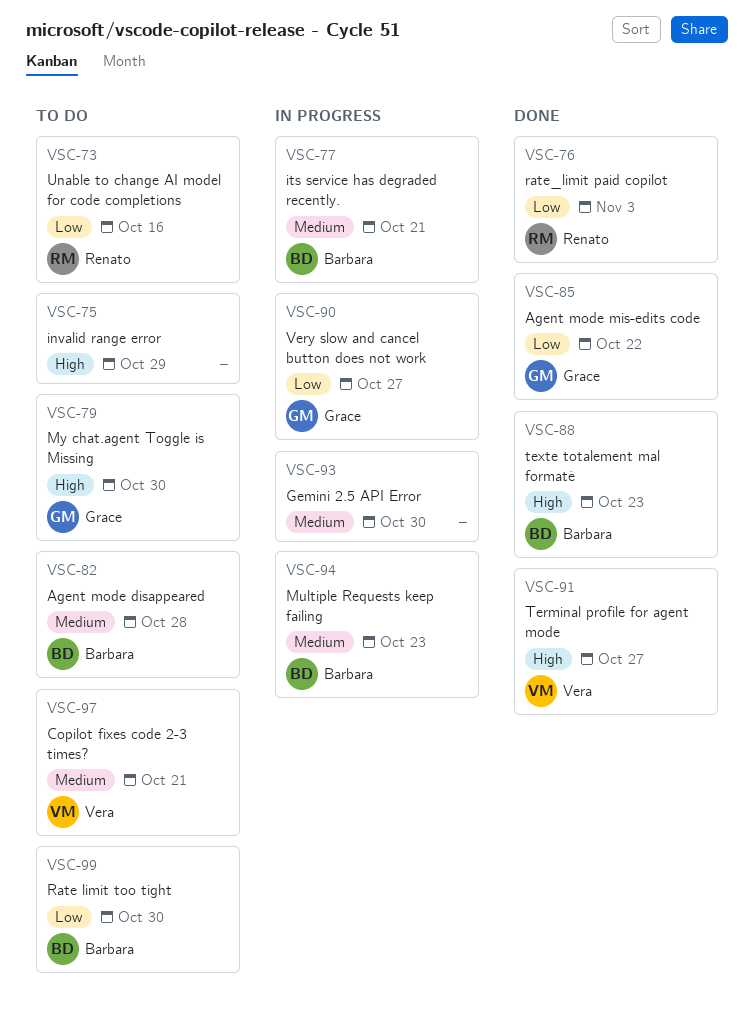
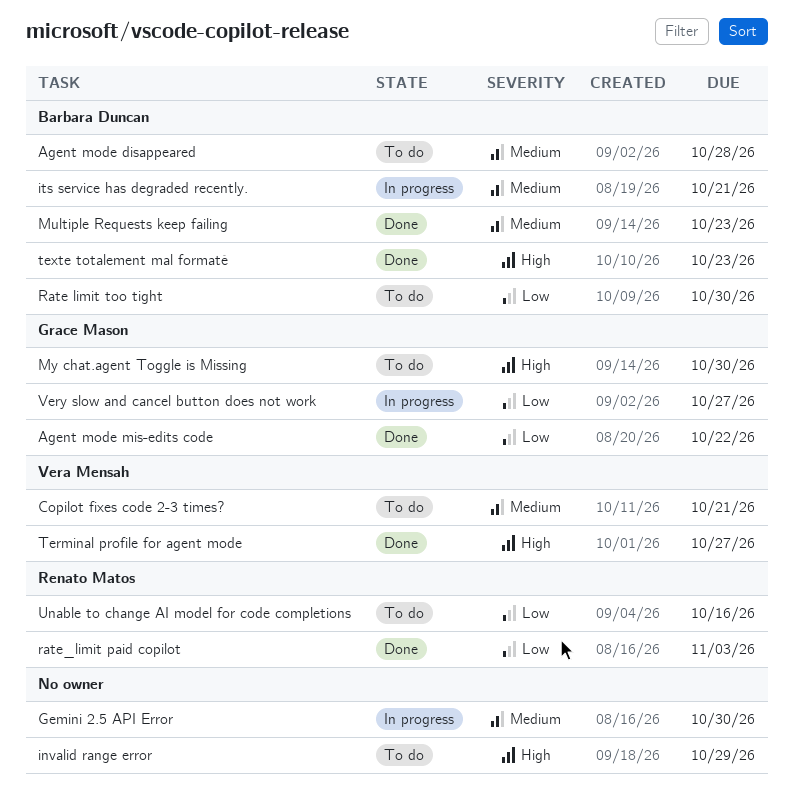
Multiple Requests keep failing, status: In progress -> Done

